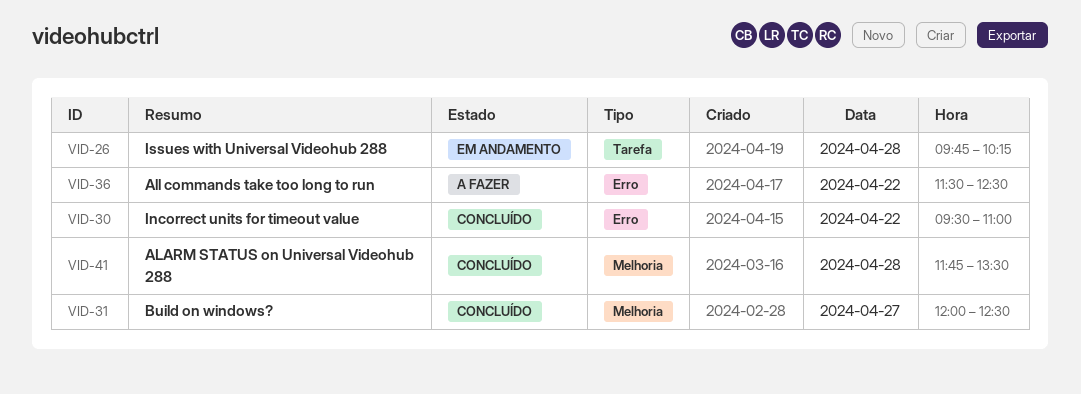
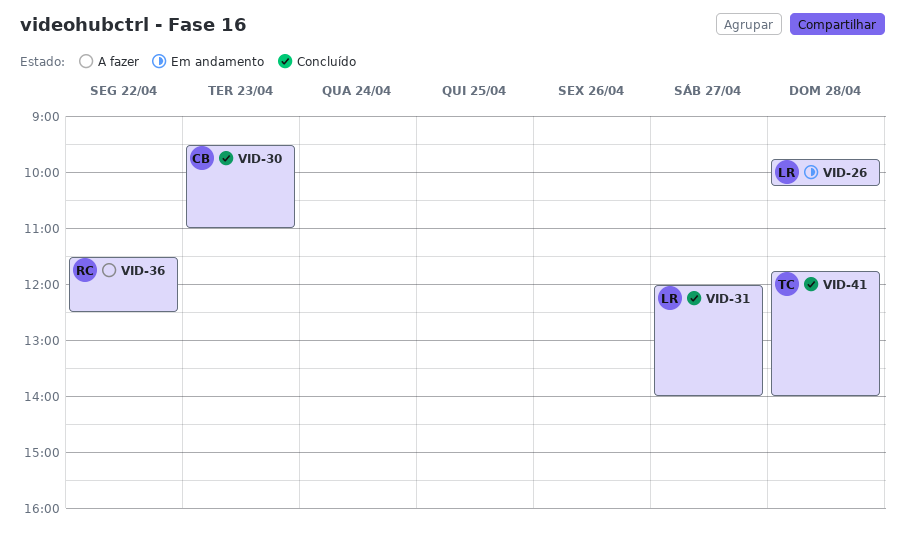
VID-30, day: Apr 22 -> Apr 23
VID-31, ends: 12:30 -> 14:00
VID-41, ends: 13:30 -> 14:00

